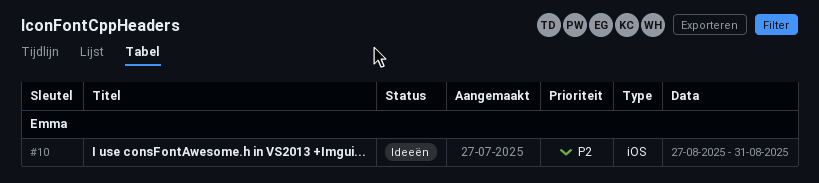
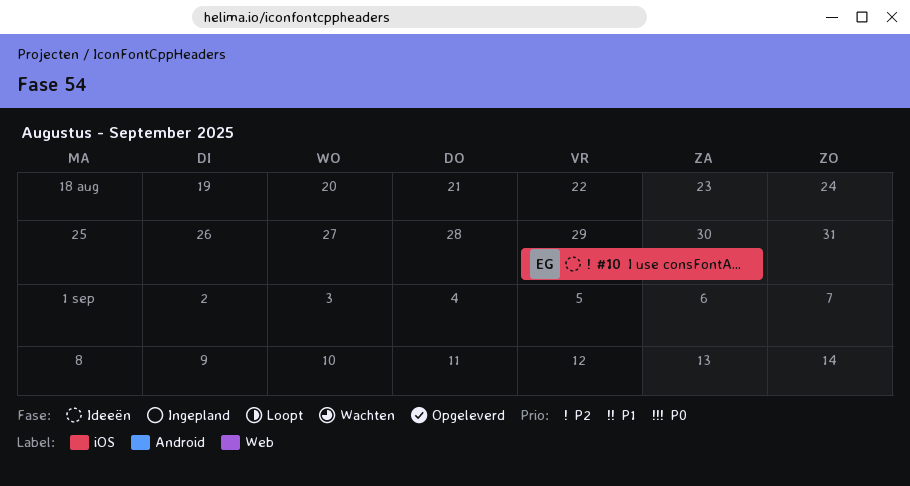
#10, start: Aug 27 -> Aug 29
#10, due: Aug 31 -> Aug 30

